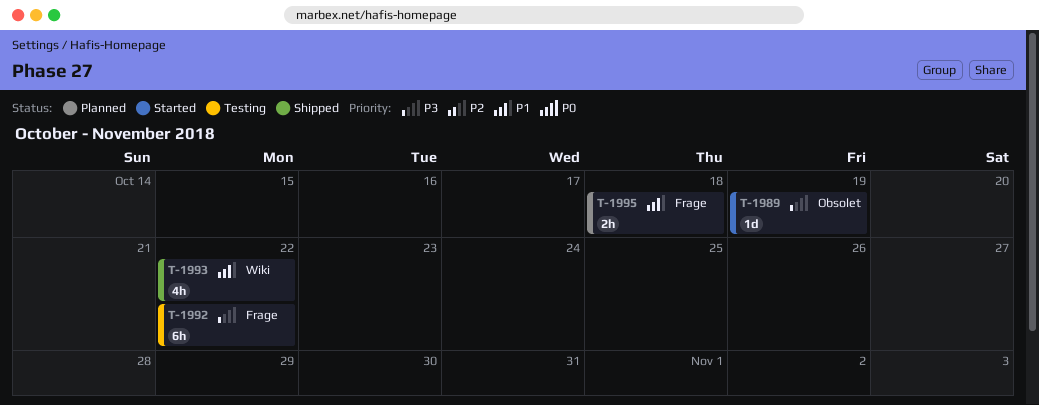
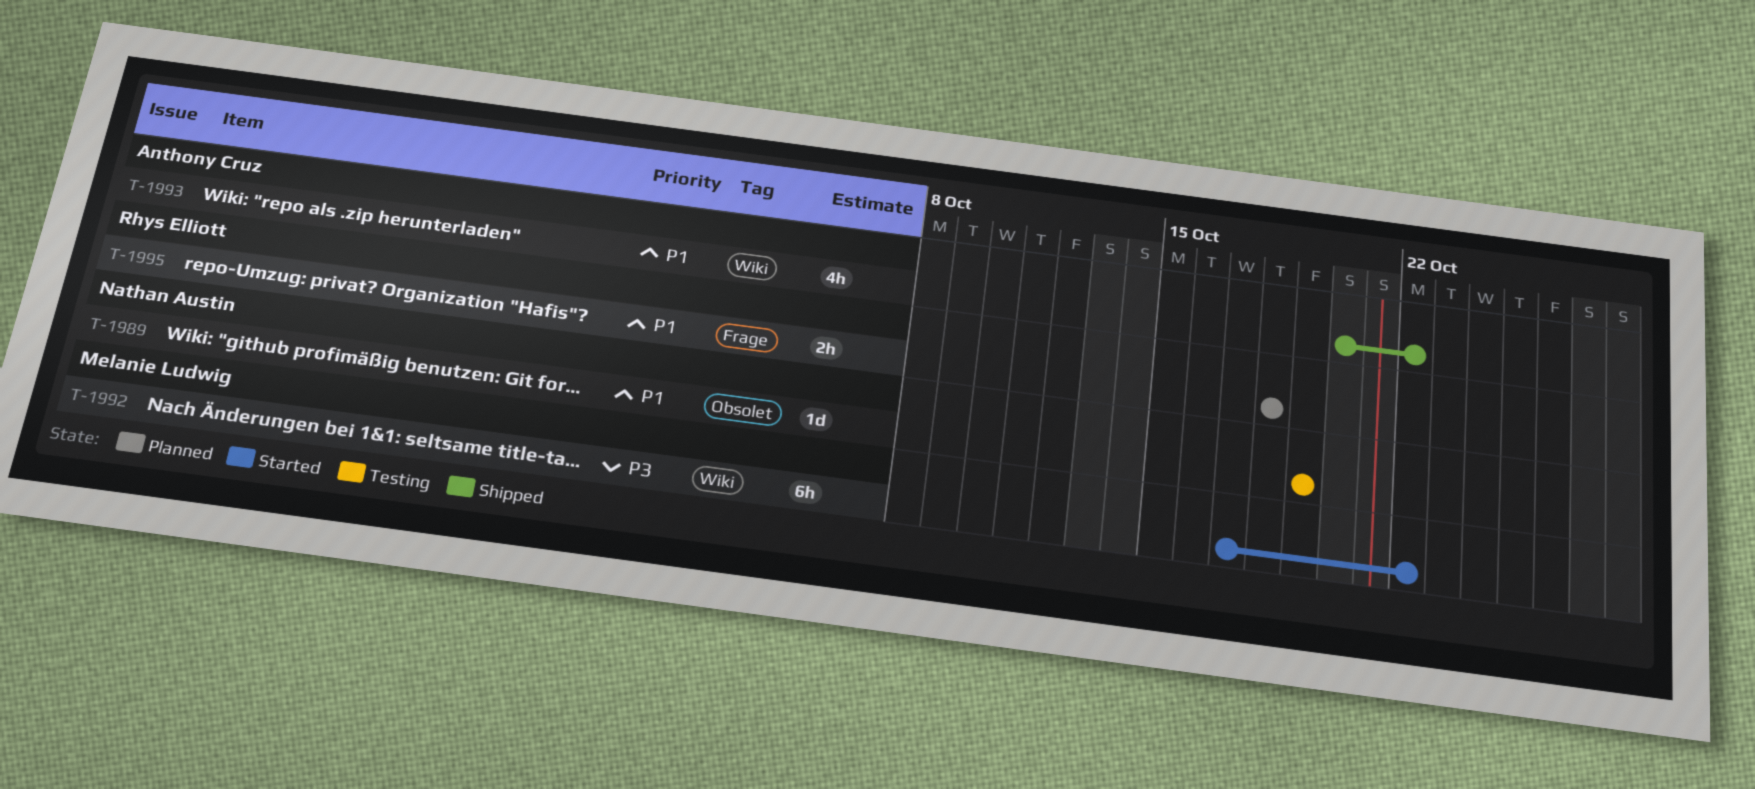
T-1989, status: Started -> Testing
T-1989, priority: P3 -> P1
T-1992, status: Testing -> Started
T-1992, label: Frage -> Wiki

